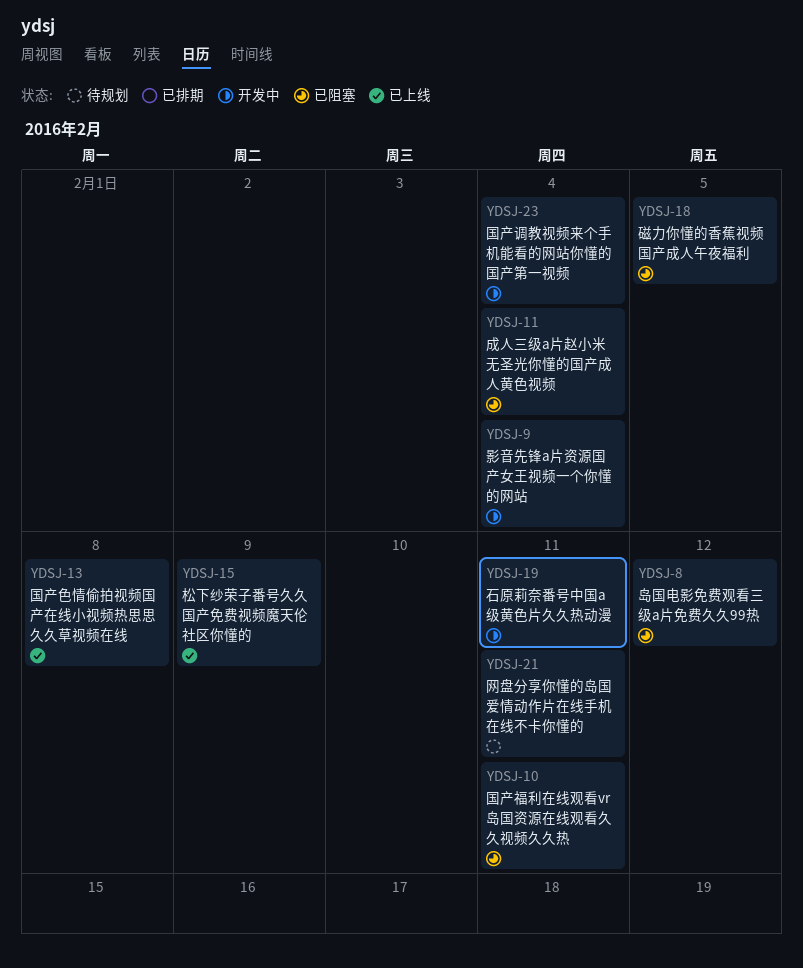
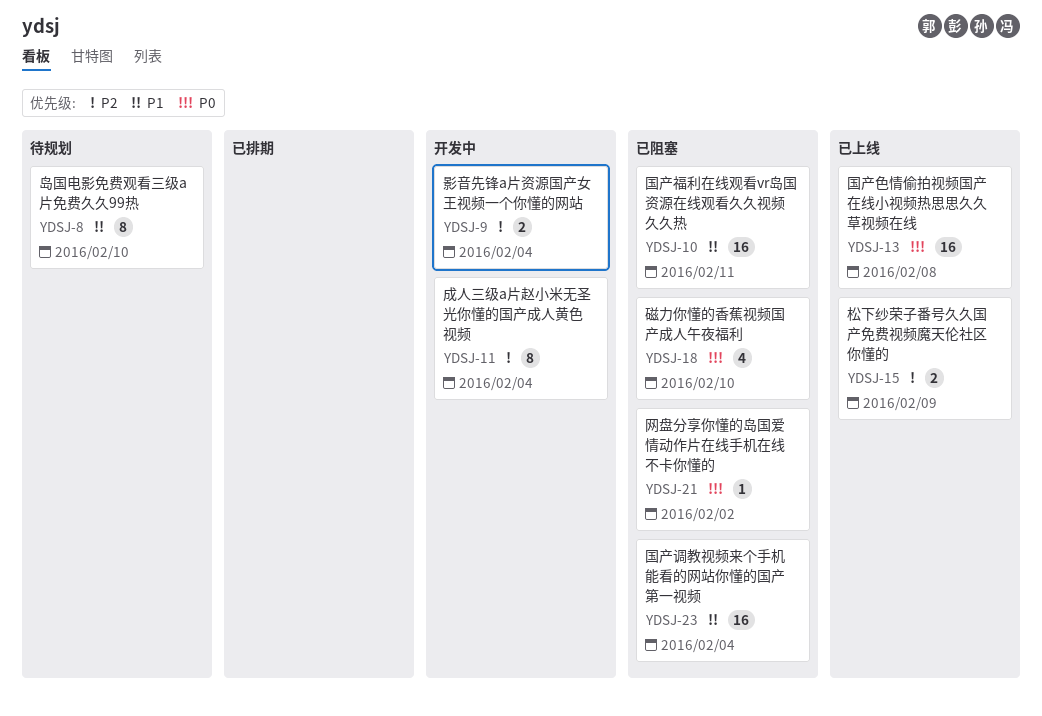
YDSJ-8, status: 已阻塞 -> 待规划
YDSJ-8, due: Feb 12 -> Feb 10
YDSJ-11, status: 已阻塞 -> 开发中
YDSJ-18, due: Feb 5 -> Feb 10
YDSJ-19: present -> none
YDSJ-21, status: 待规划 -> 已阻塞
YDSJ-21, due: Feb 11 -> Feb 2
YDSJ-23, status: 开发中 -> 已阻塞

